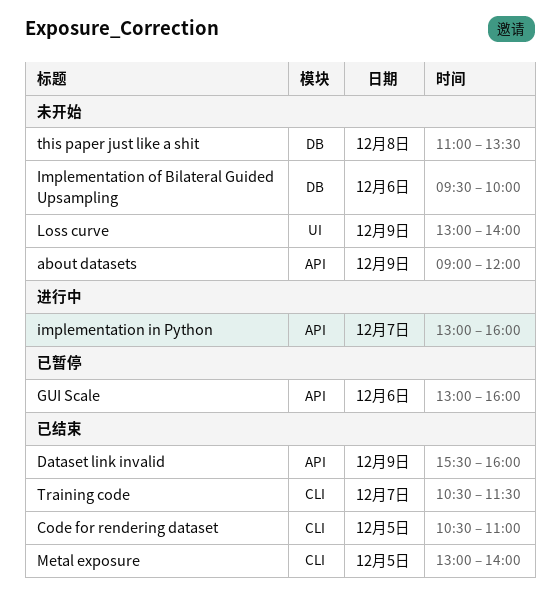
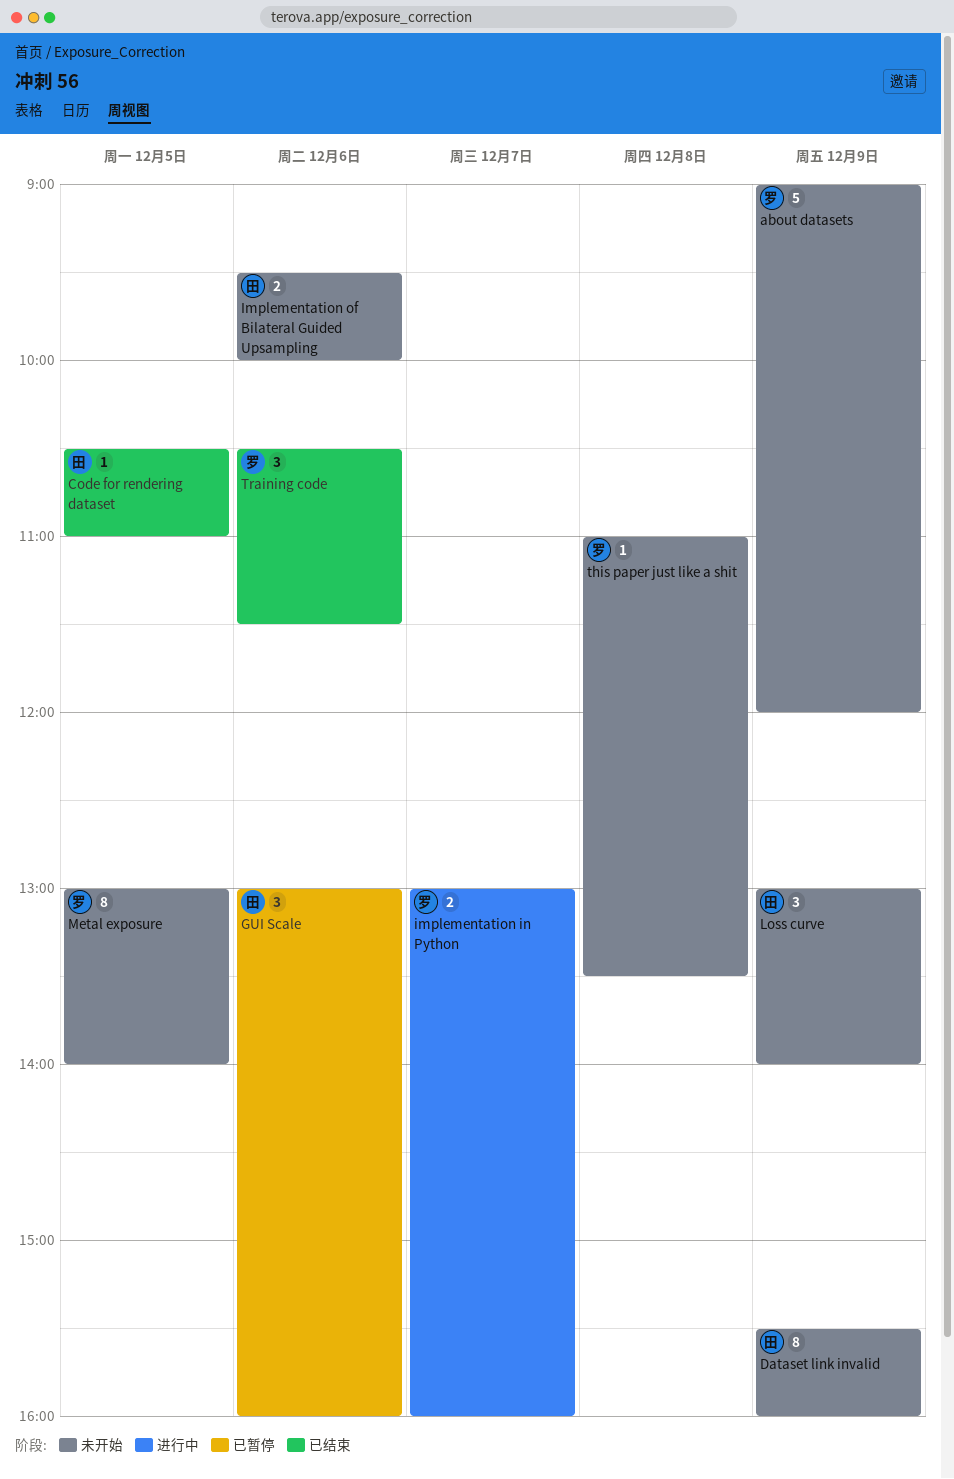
Dataset link invalid, status: 已结束 -> 未开始
Metal exposure, status: 已结束 -> 未开始
Training code, day: Dec 7 -> Dec 6

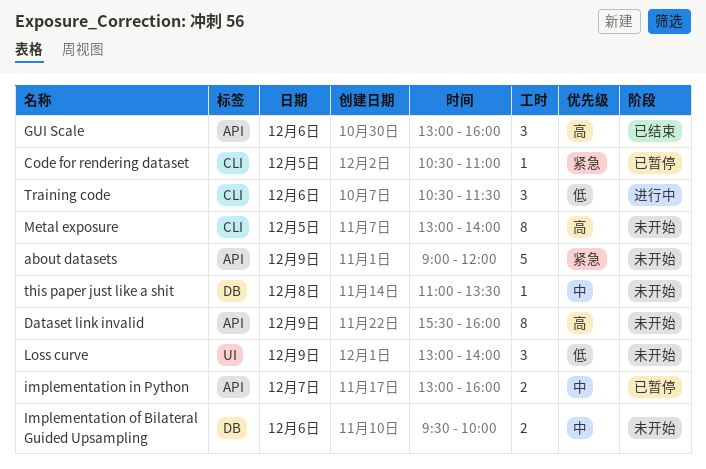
Code for rendering dataset, status: 已结束 -> 已暂停
GUI Scale, status: 已暂停 -> 已结束
implementation in Python, status: 进行中 -> 已暂停
Training code, status: 已结束 -> 进行中

